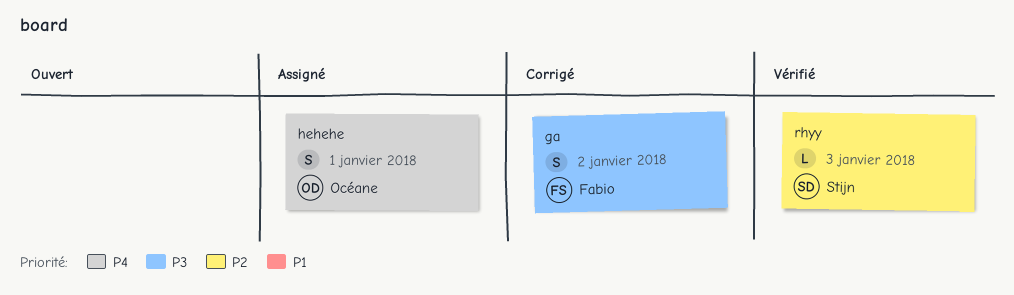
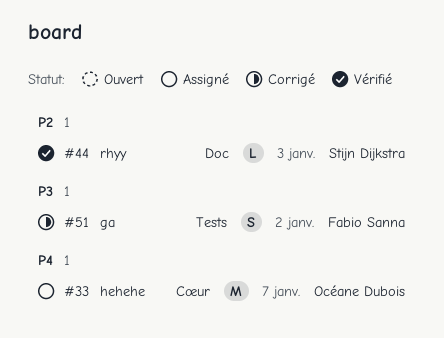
hehehe, estimate: S -> M
hehehe, due: Jan 1 -> Jan 7

